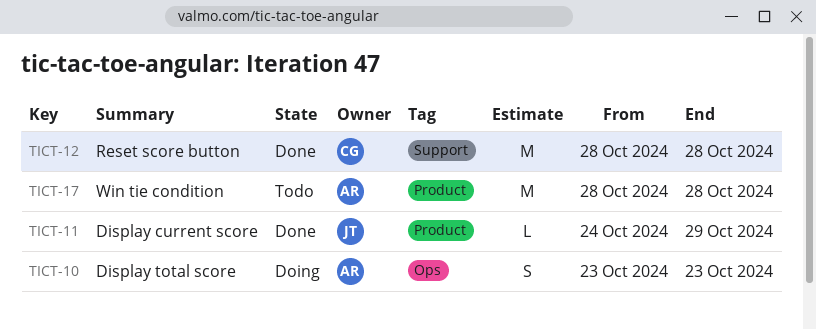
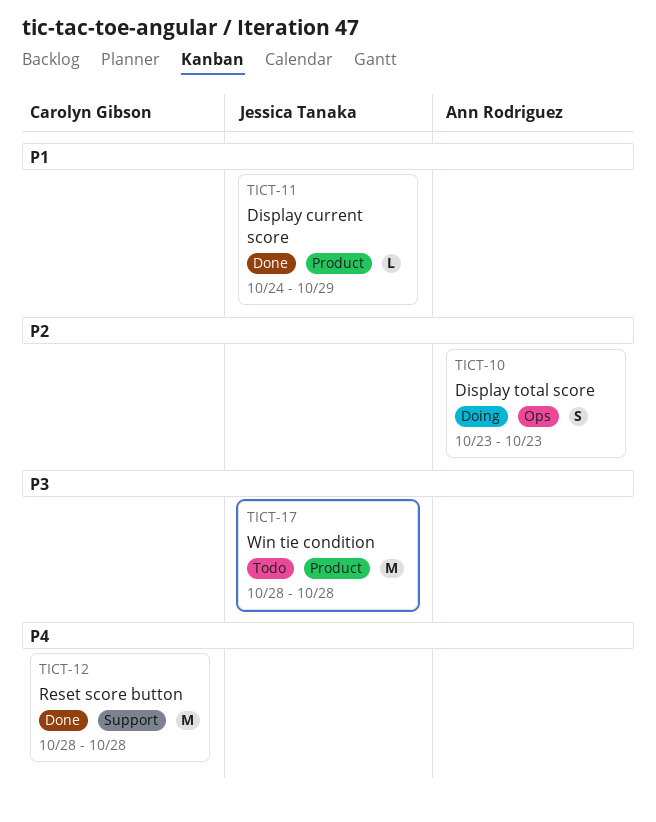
TICT-17, owner: Ann Rodriguez -> Jessica Tanaka

